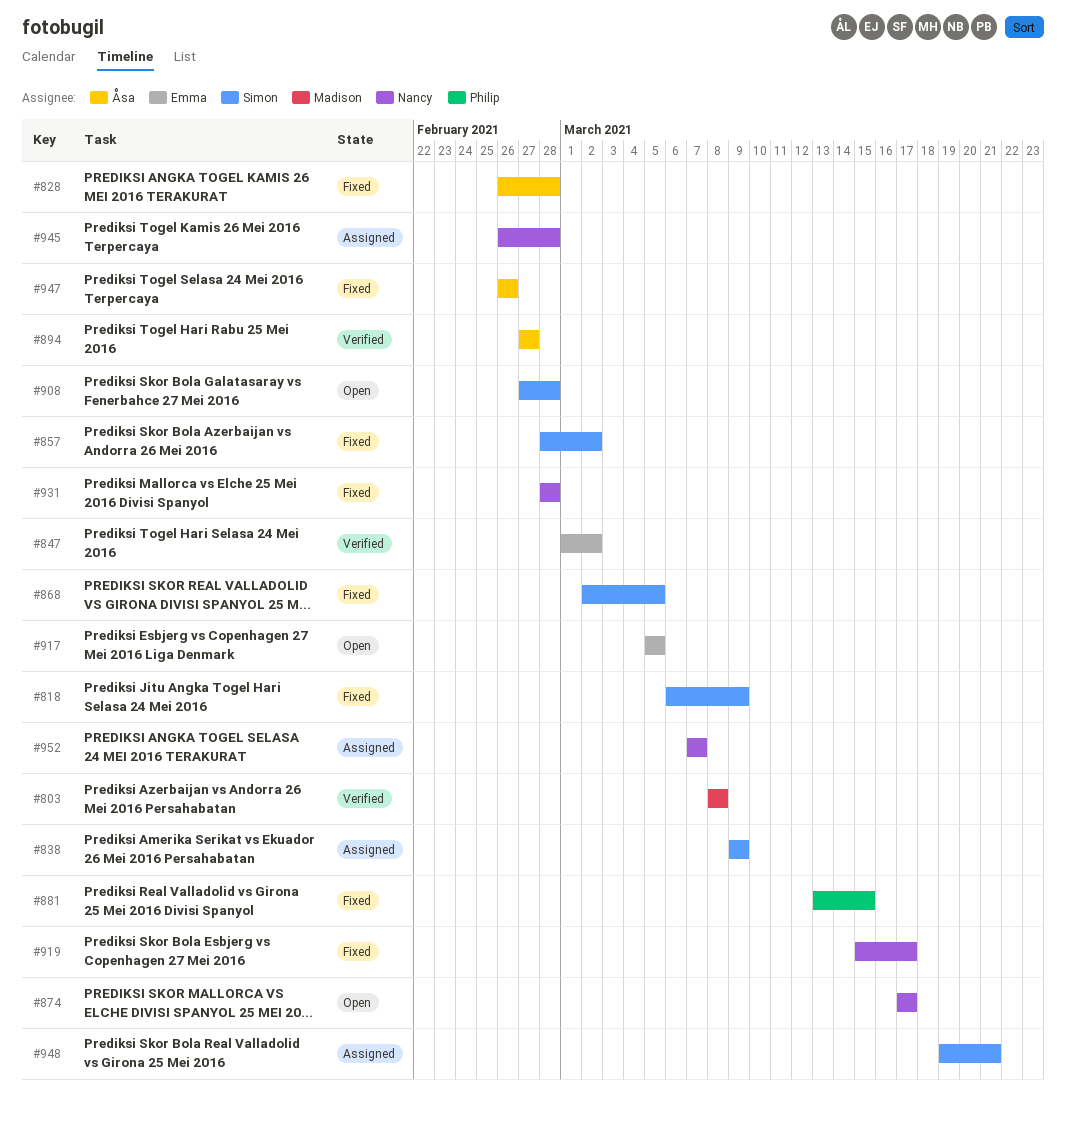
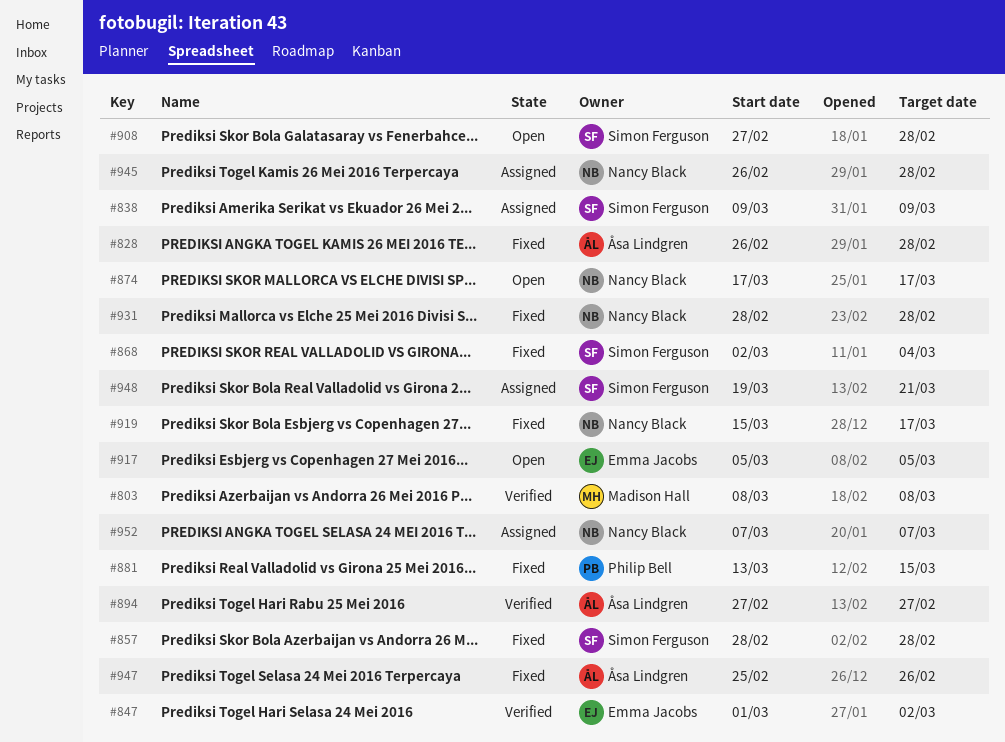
#818: present -> none
#857, due: Mar 2 -> Feb 28
#868, due: Mar 5 -> Mar 4
#947, start: Feb 26 -> Feb 25

